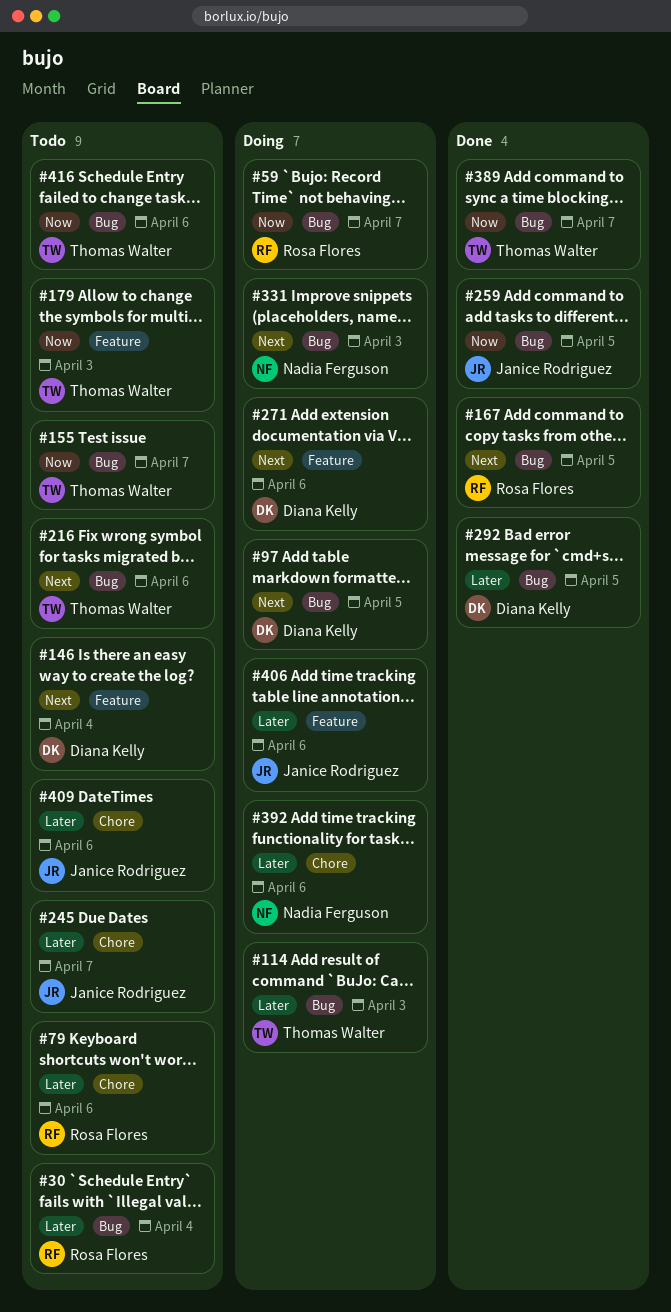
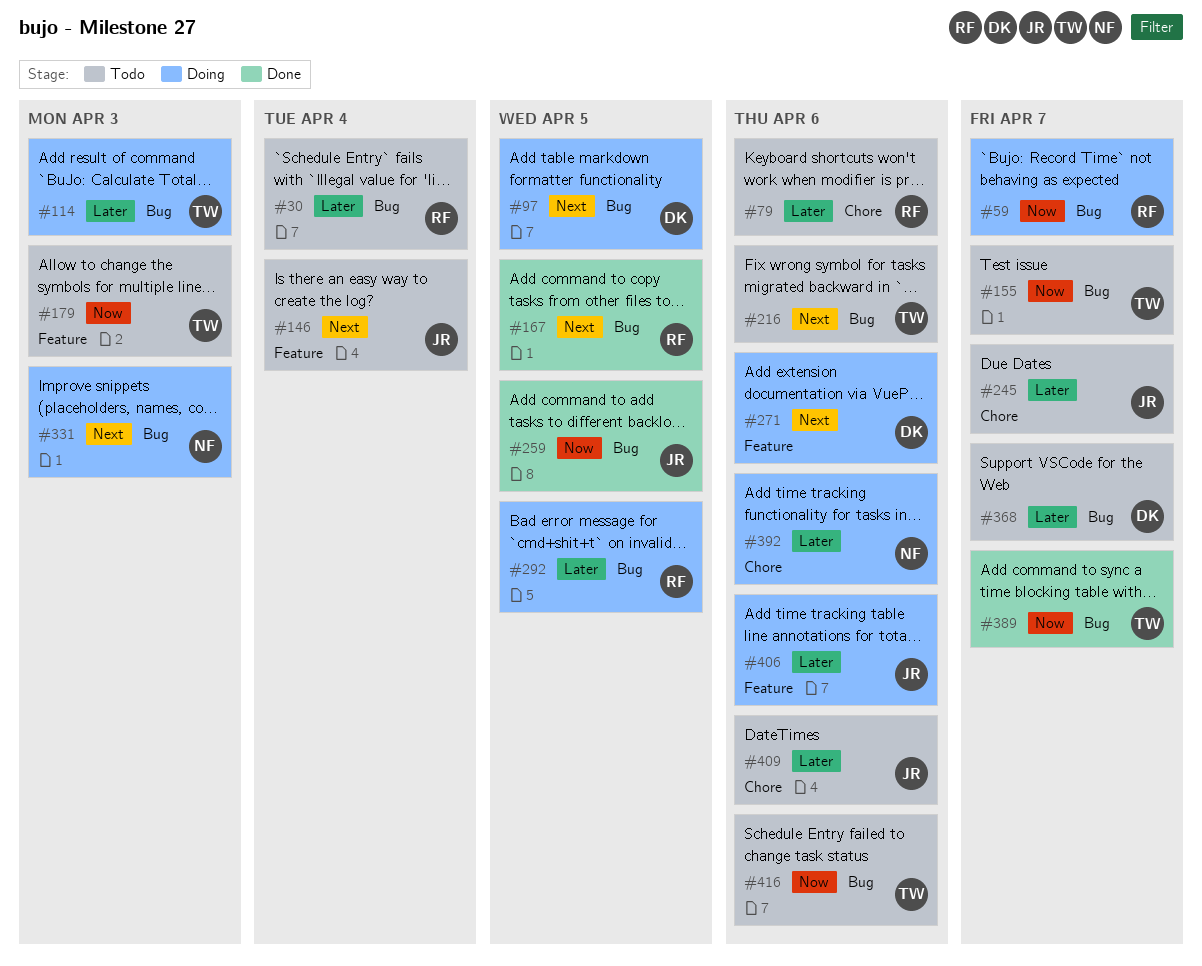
#146, owner: Diana Kelly -> Janice Rodriguez
#292, status: Done -> Doing
#292, owner: Diana Kelly -> Rosa Flores
#368: none -> present

